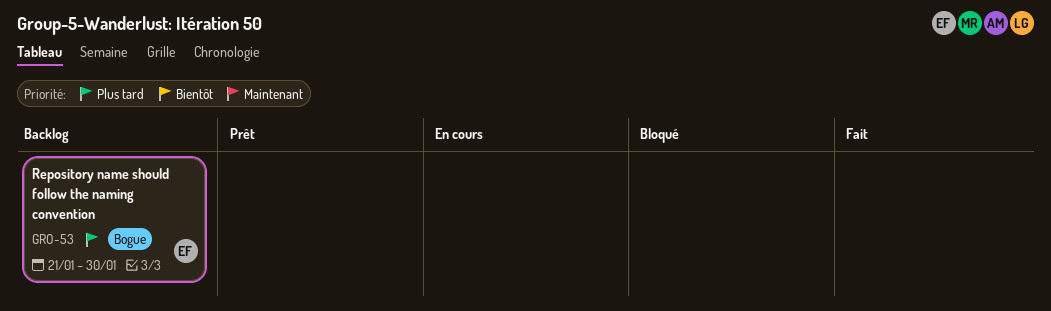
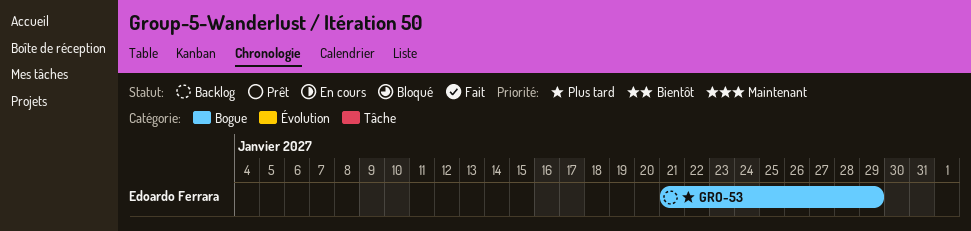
GRO-53, due: Jan 30 -> Jan 29

